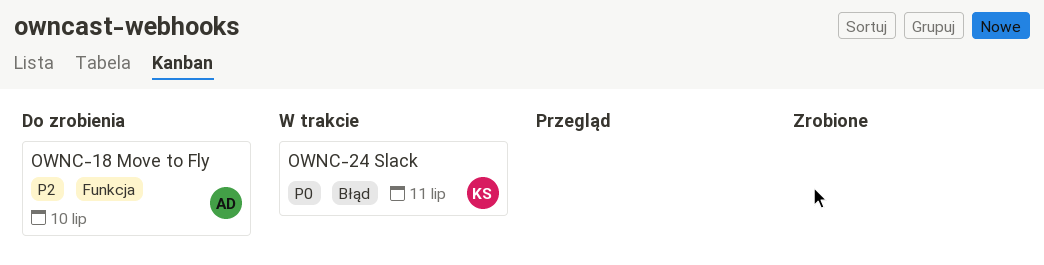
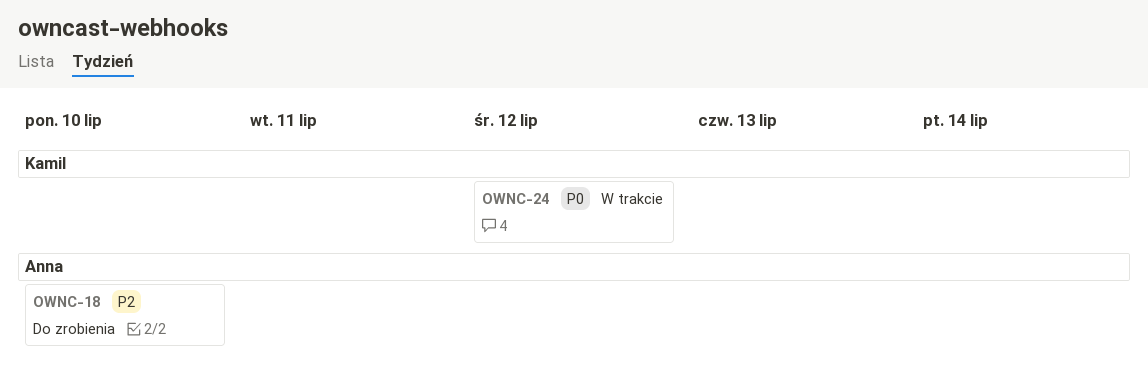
OWNC-24, due: Jul 11 -> Jul 12

